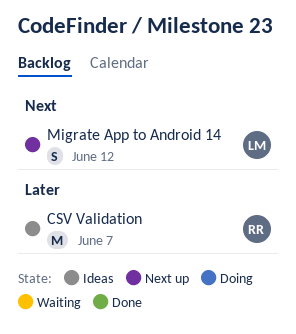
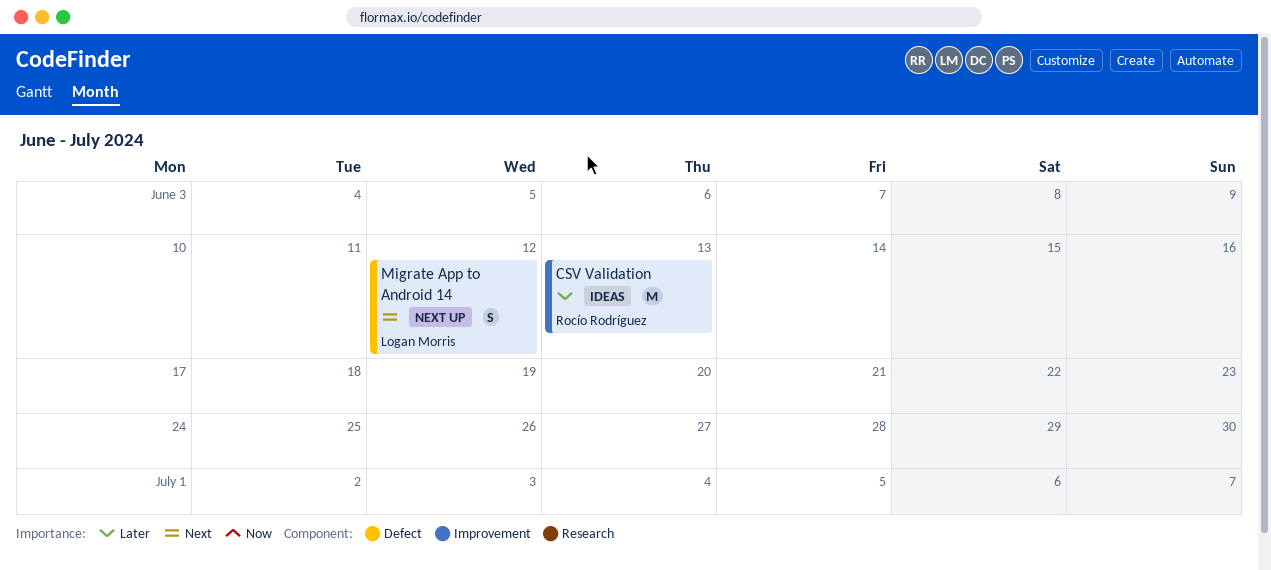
CSV Validation, due: Jun 7 -> Jun 13

